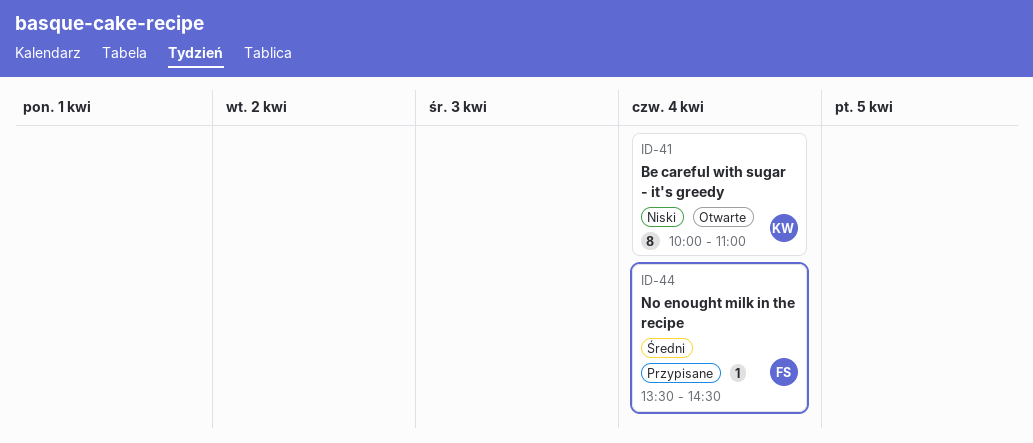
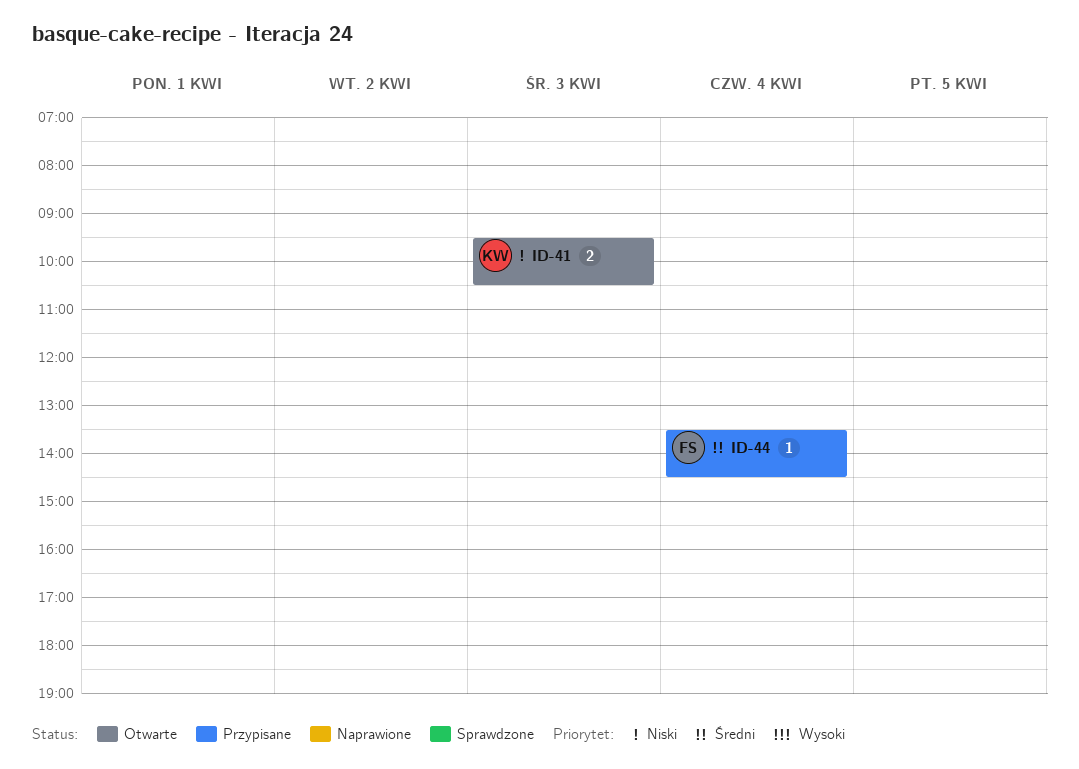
ID-41, estimate: 8 -> 2
ID-41, day: Apr 4 -> Apr 3
ID-41, begins: 10:00 -> 09:30
ID-41, ends: 11:00 -> 10:30

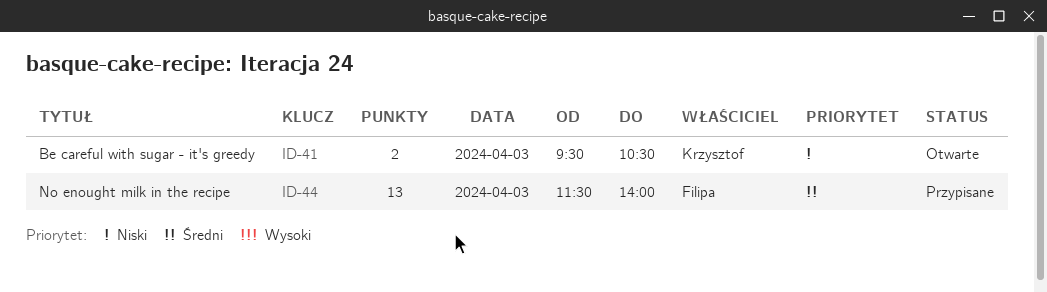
ID-44, estimate: 1 -> 13
ID-44, day: Apr 4 -> Apr 3
ID-44, begins: 13:30 -> 11:30
ID-44, ends: 14:30 -> 14:00

